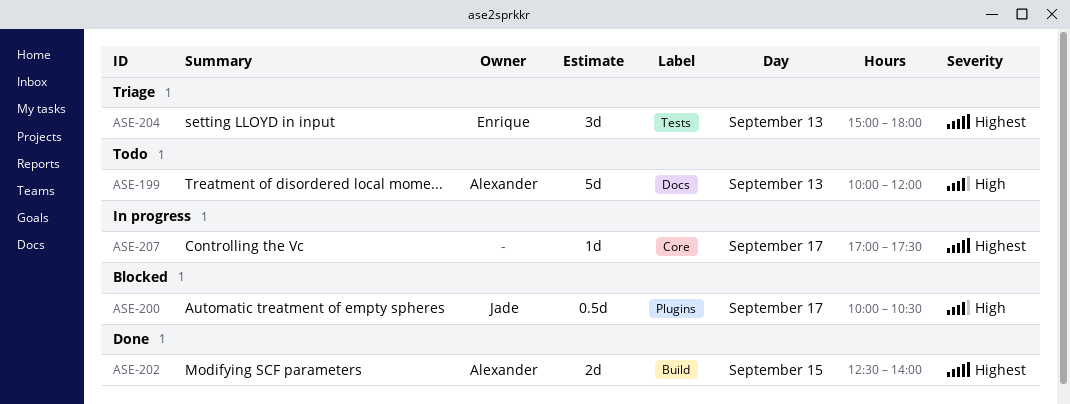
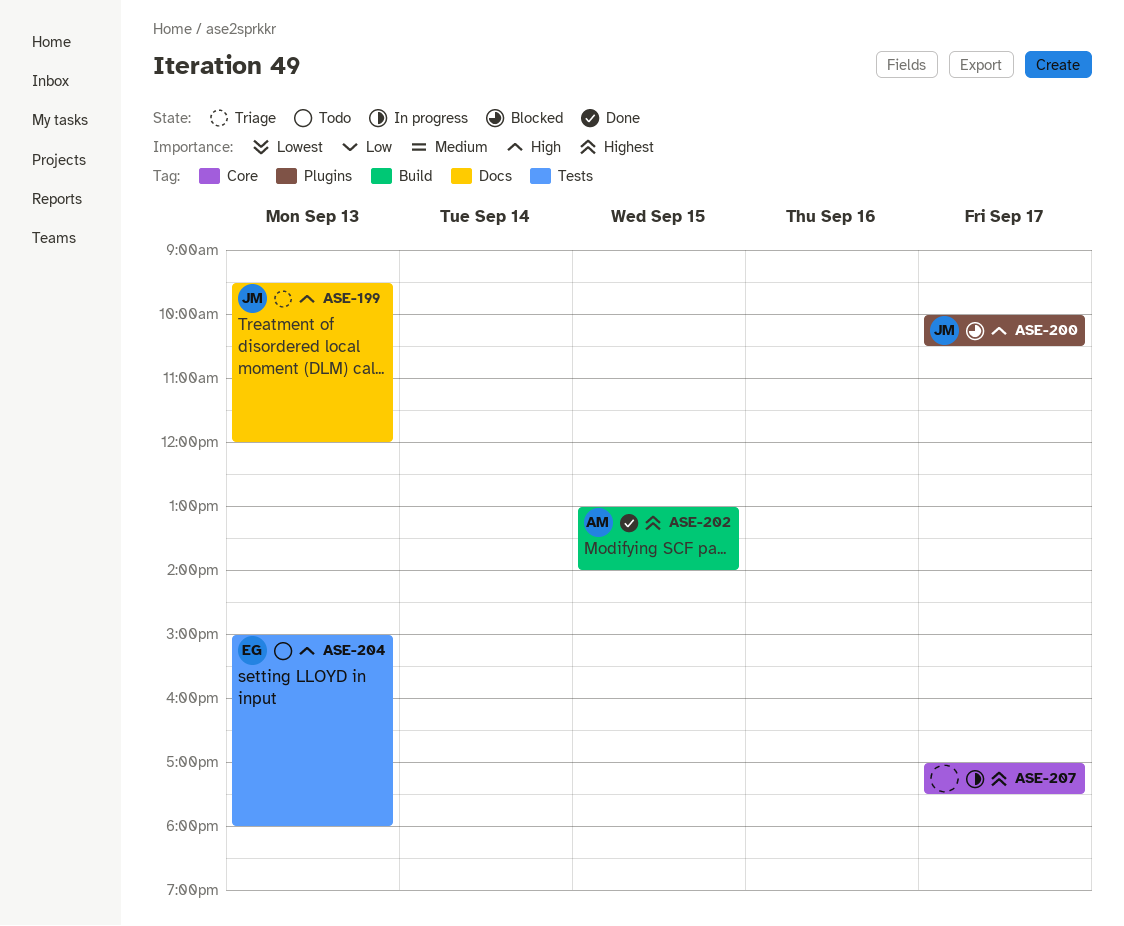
ASE-199, status: Todo -> Triage
ASE-199, owner: Alexander -> Jade
ASE-199, begins: 10:00 -> 09:30
ASE-202, begins: 12:30 -> 13:00
ASE-204, status: Triage -> Todo
ASE-204, priority: Highest -> High

